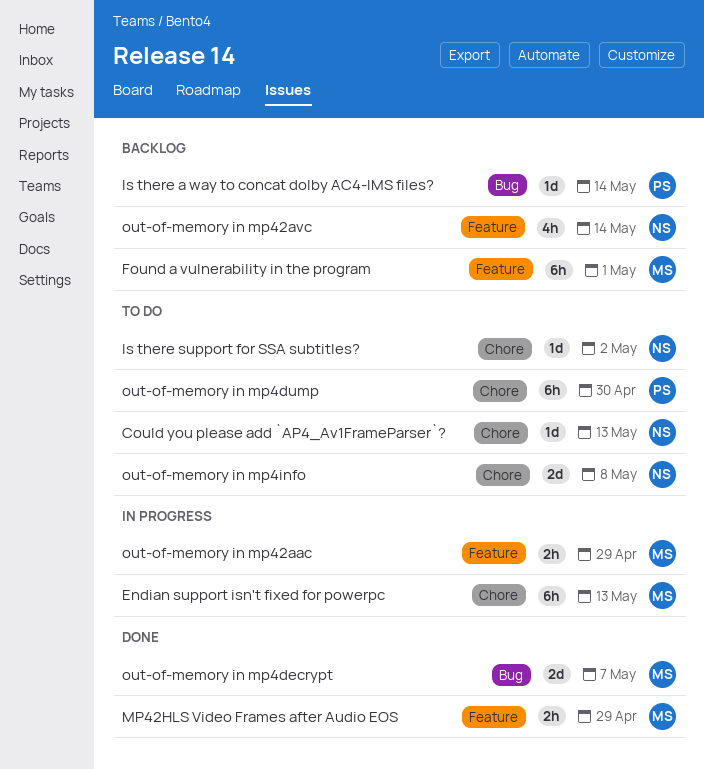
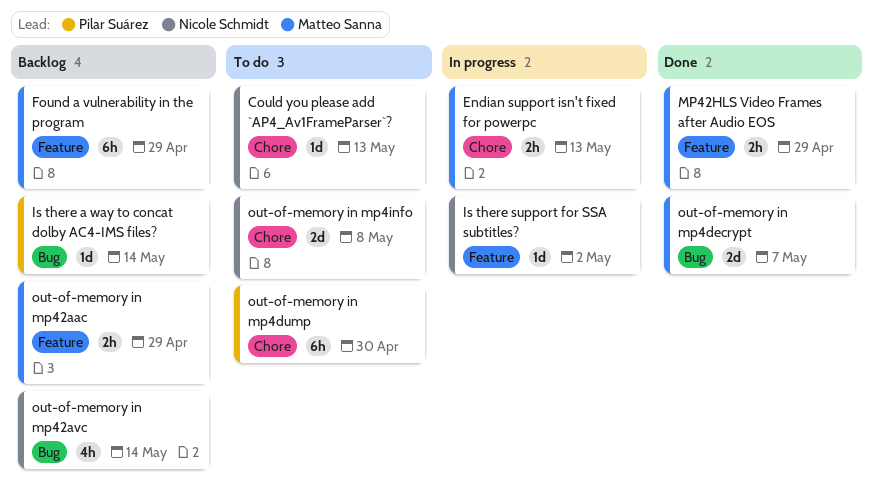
Endian support isn't fixed for powerpc, estimate: 6h -> 2h
Found a vulnerability in the program, due: May 1 -> Apr 29
Is there support for SSA subtitles?, status: To do -> In progress
Is there support for SSA subtitles?, label: Chore -> Feature
out-of-memory in mp42aac, status: In progress -> Backlog
out-of-memory in mp42avc, label: Feature -> Bug

